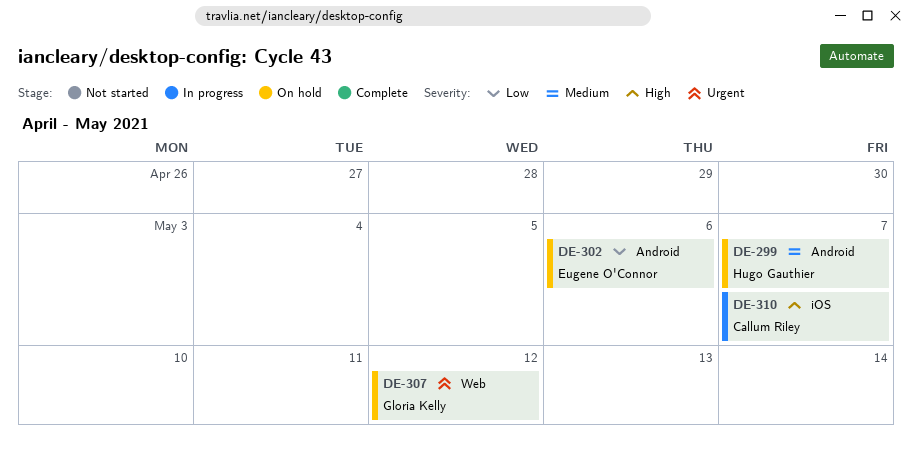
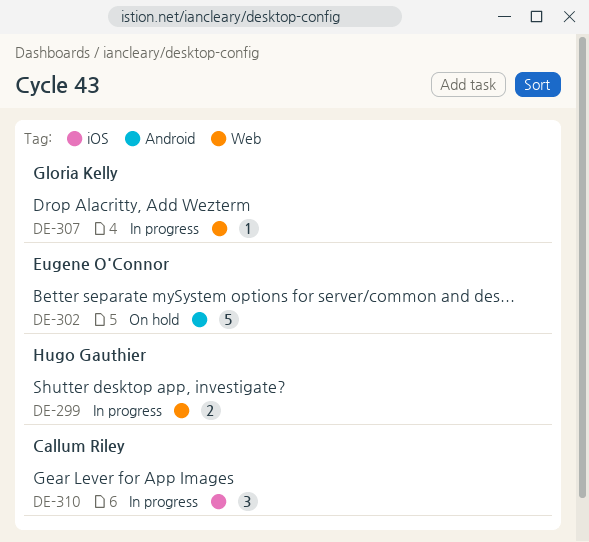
DE-299, status: On hold -> In progress
DE-299, label: Android -> Web
DE-307, status: On hold -> In progress

